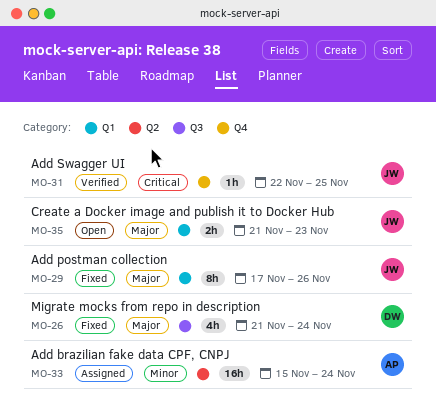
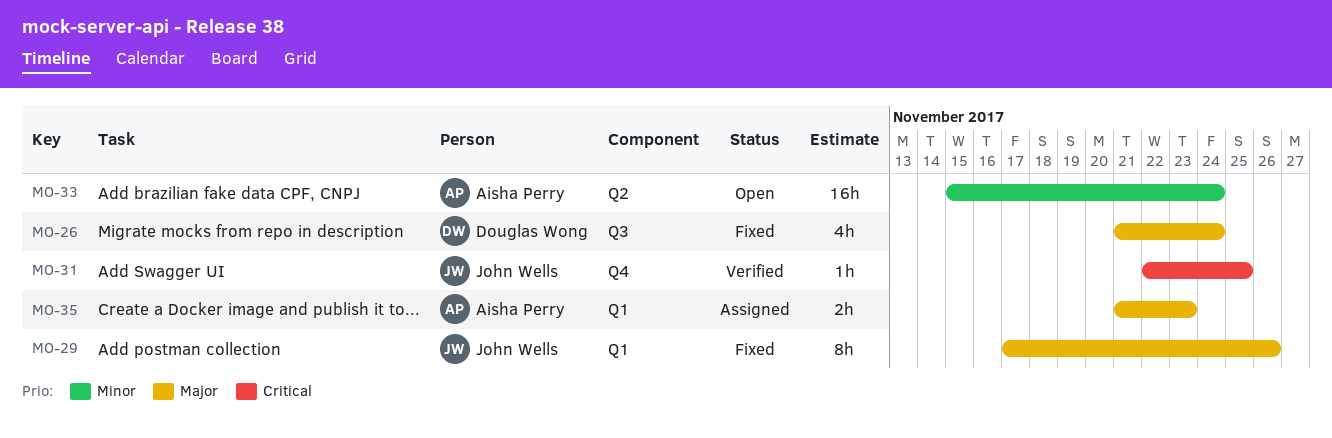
MO-33, status: Assigned -> Open
MO-35, status: Open -> Assigned
MO-35, owner: John Wells -> Aisha Perry

